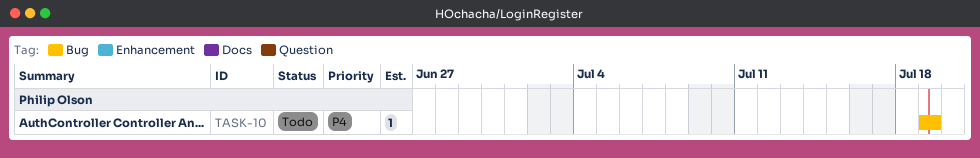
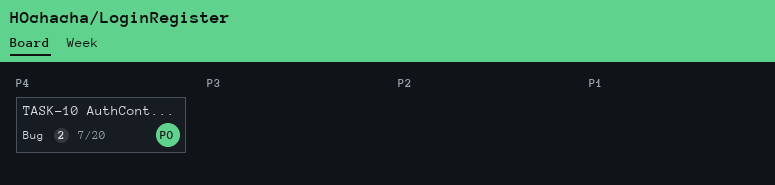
TASK-10, estimate: 1 -> 2
TASK-10, due: Jul 19 -> Jul 20

